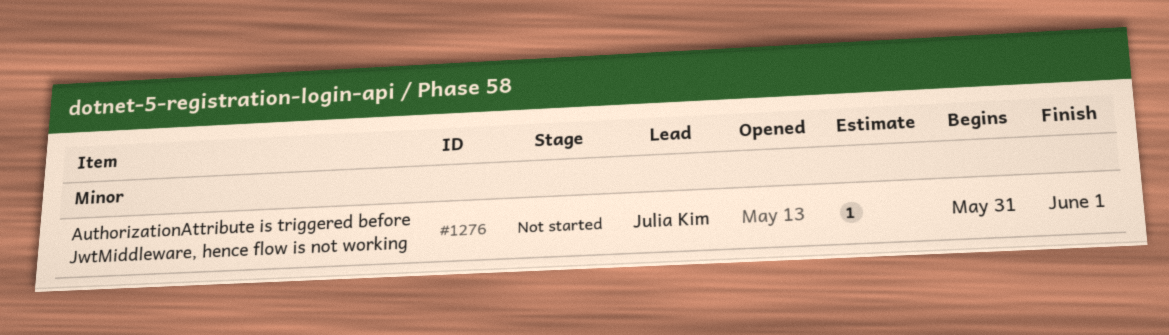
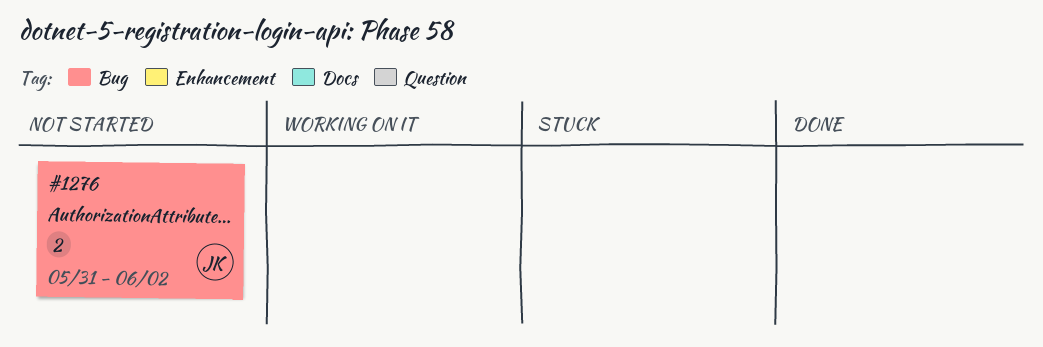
#1276, estimate: 1 -> 2
#1276, due: Jun 1 -> Jun 2

